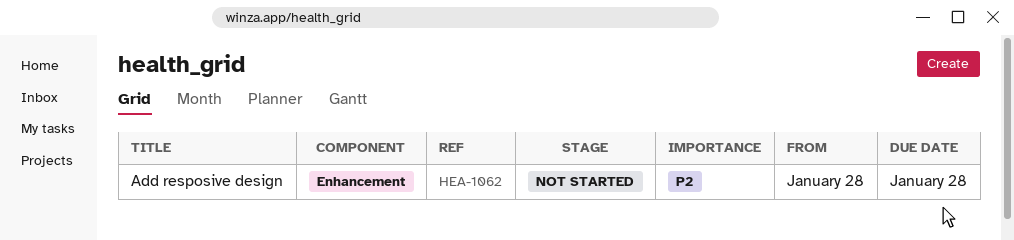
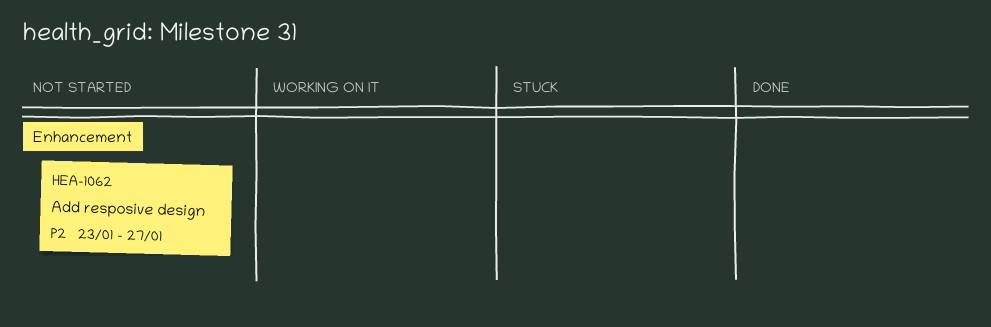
HEA-1062, start: Jan 28 -> Jan 23
HEA-1062, due: Jan 28 -> Jan 27

